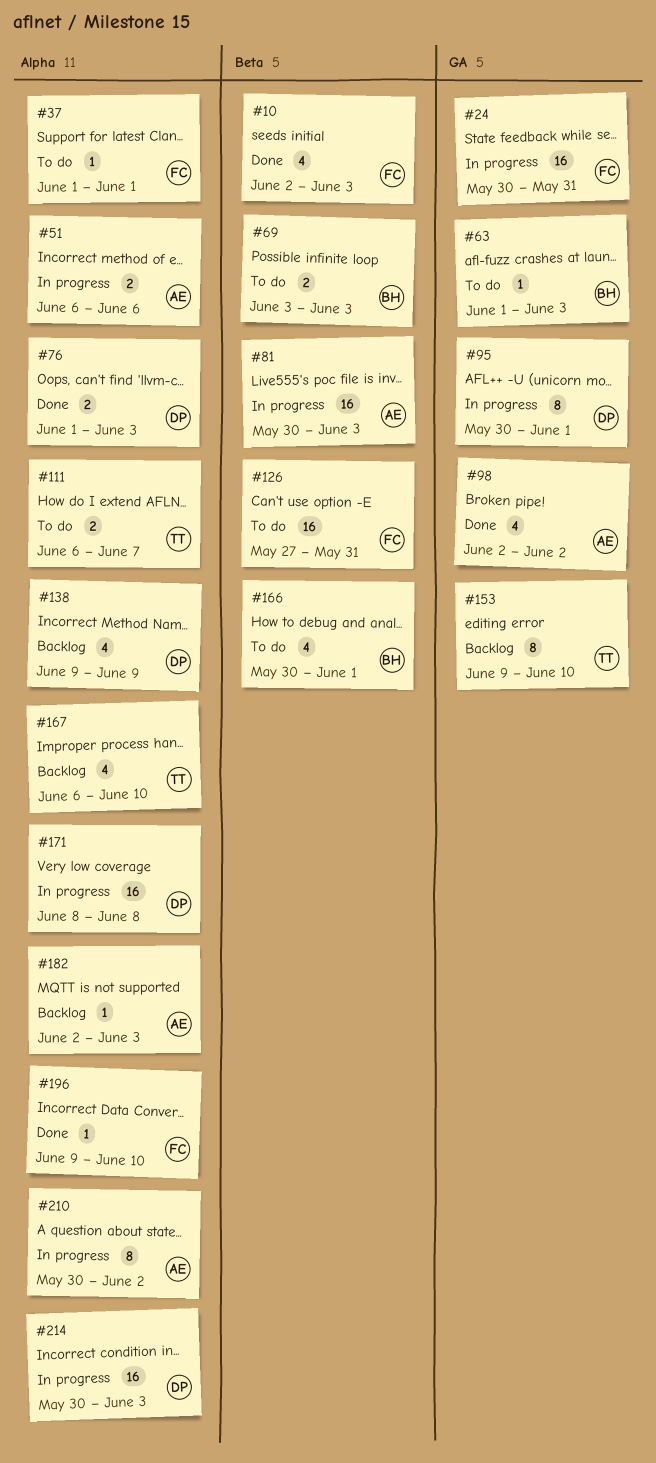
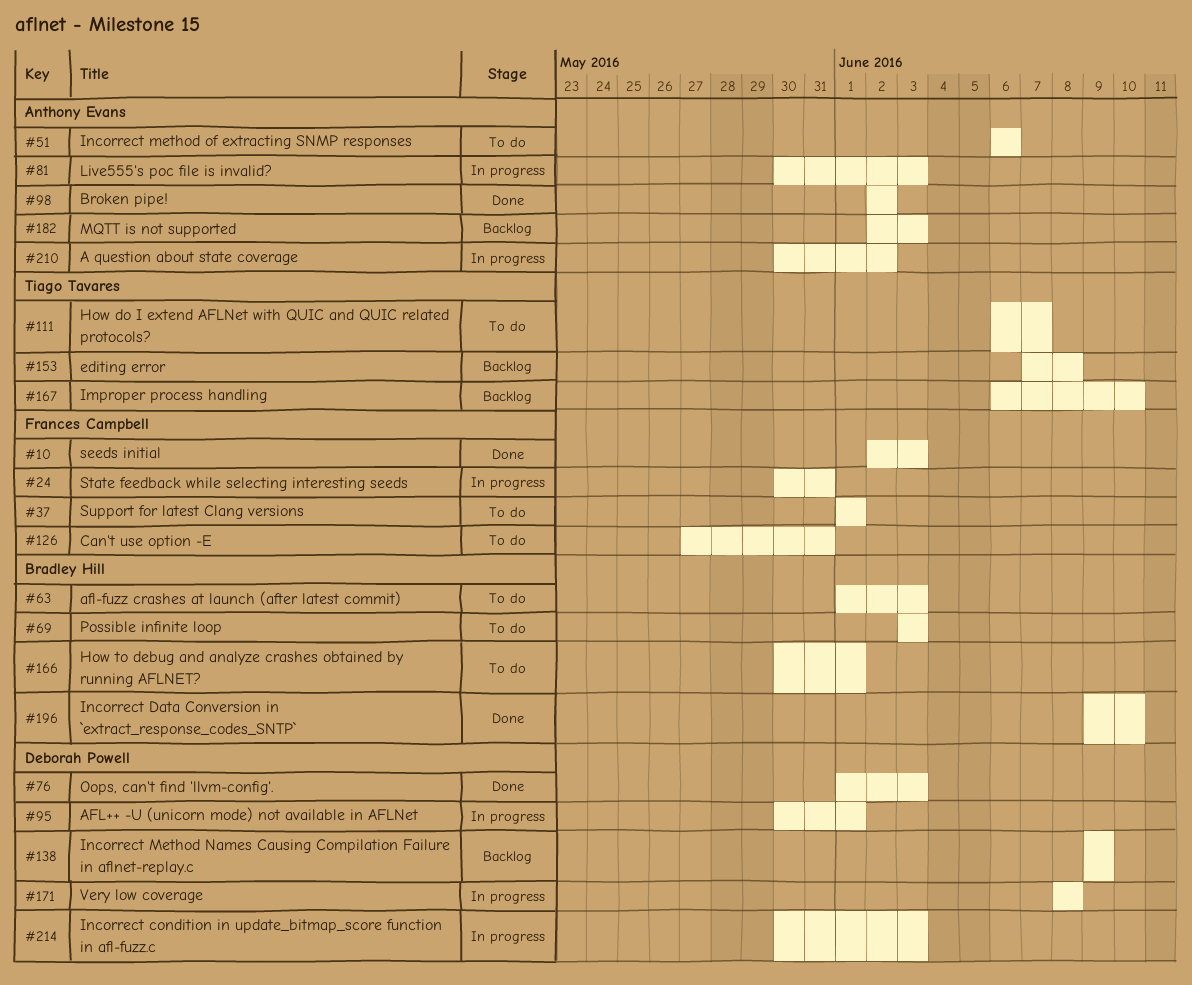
#51, status: In progress -> To do
#153, start: Jun 9 -> Jun 7
#153, due: Jun 10 -> Jun 8
#196, owner: Frances Campbell -> Bradley Hill

